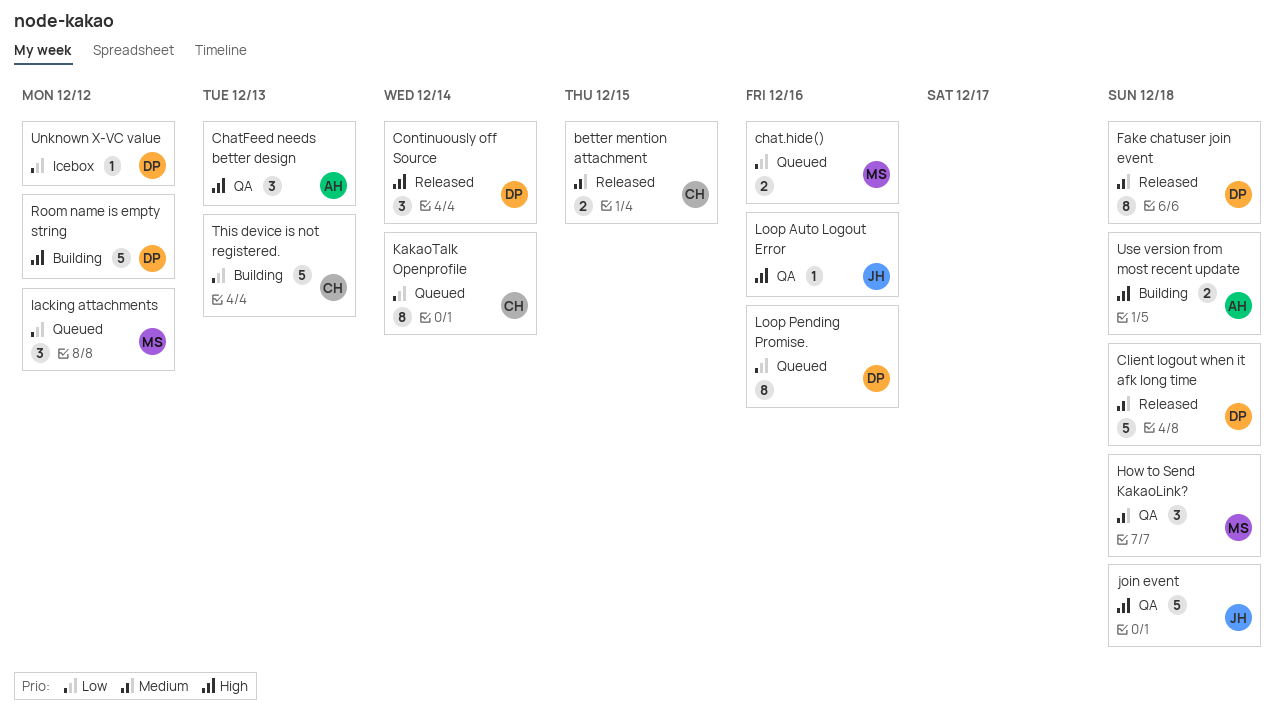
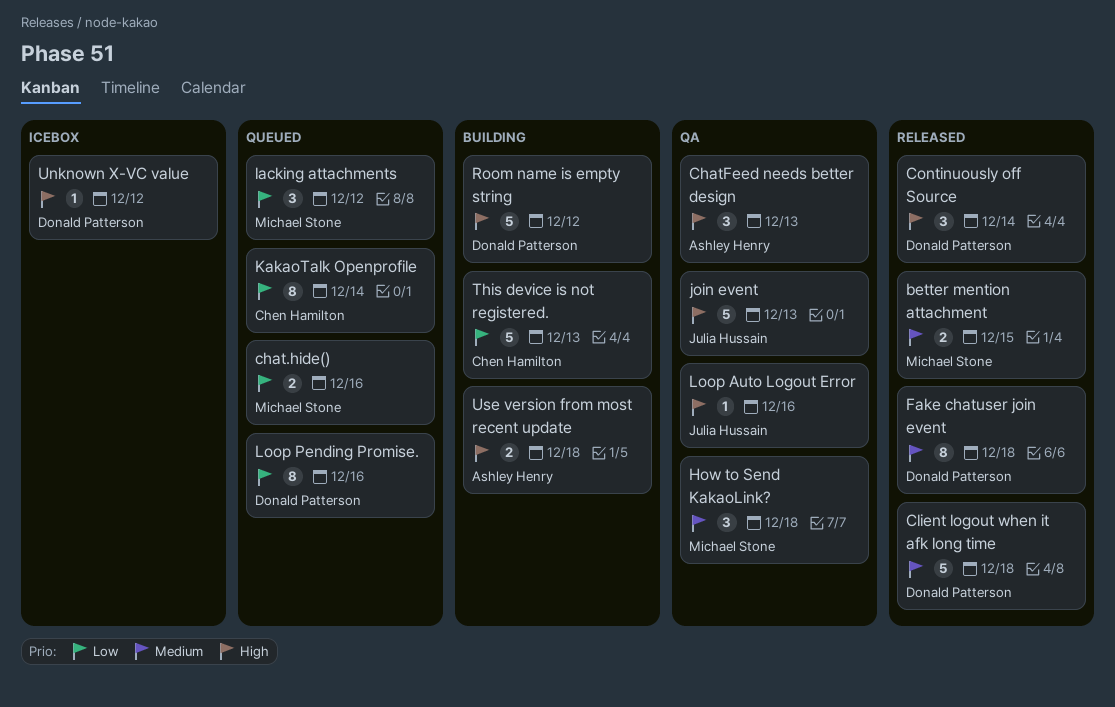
better mention attachment, owner: Chen Hamilton -> Michael Stone
join event, due: Dec 18 -> Dec 13
Unknown X-VC value, priority: Low -> High

